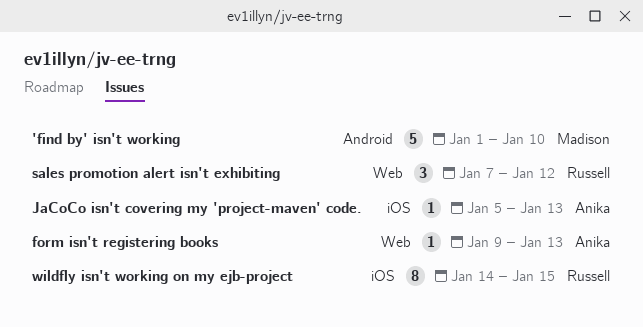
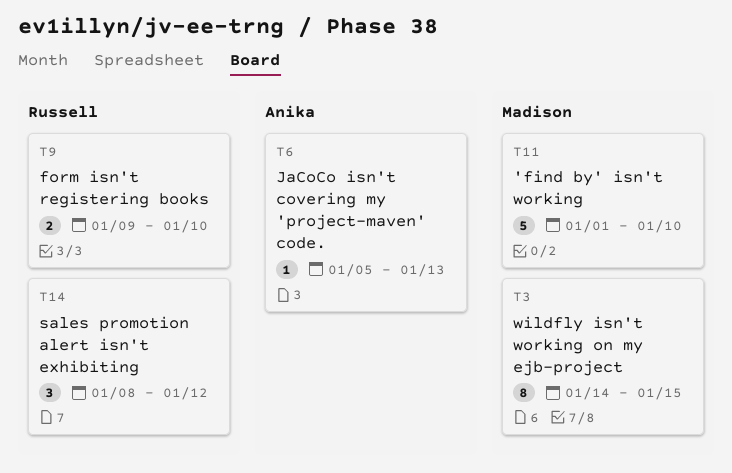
form isn't registering books, owner: Anika -> Russell
form isn't registering books, estimate: 1 -> 2
form isn't registering books, due: Jan 13 -> Jan 10
sales promotion alert isn't exhibiting, start: Jan 7 -> Jan 8
wildfly isn't working on my ejb-project, owner: Russell -> Madison

